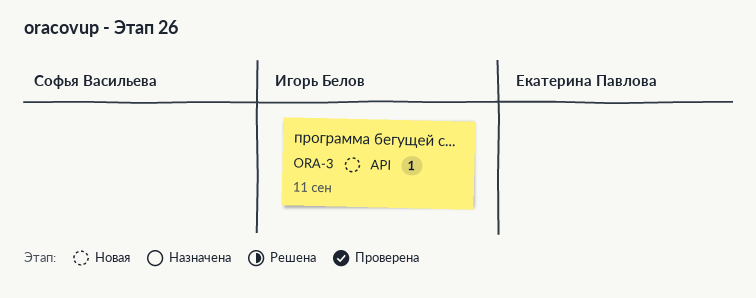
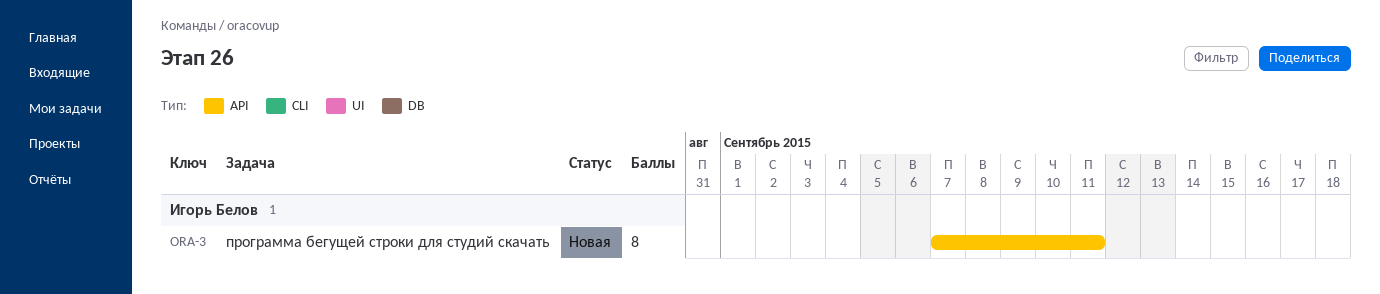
ORA-3, estimate: 1 -> 8

